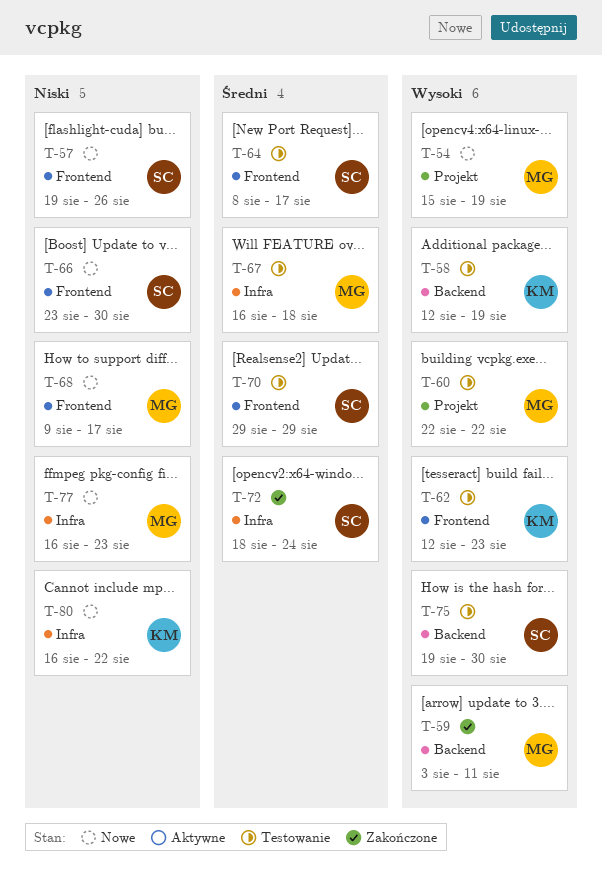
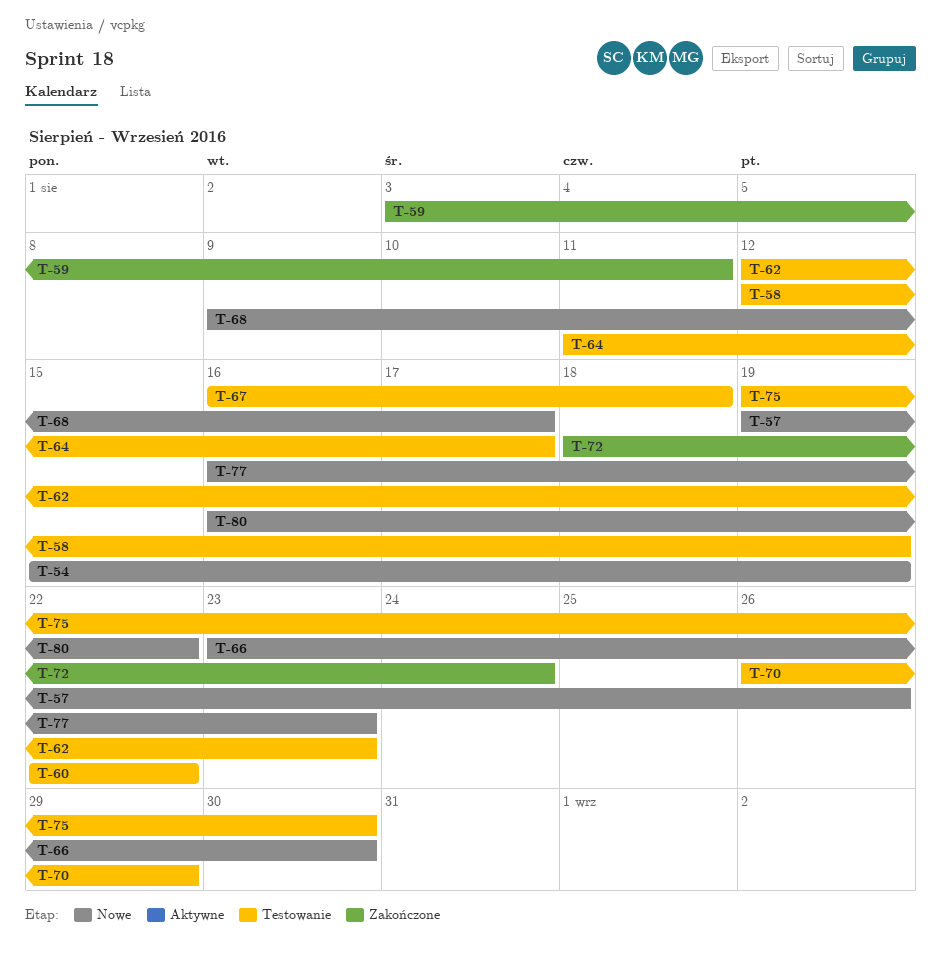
T-64, start: Aug 8 -> Aug 11
T-70, start: Aug 29 -> Aug 26

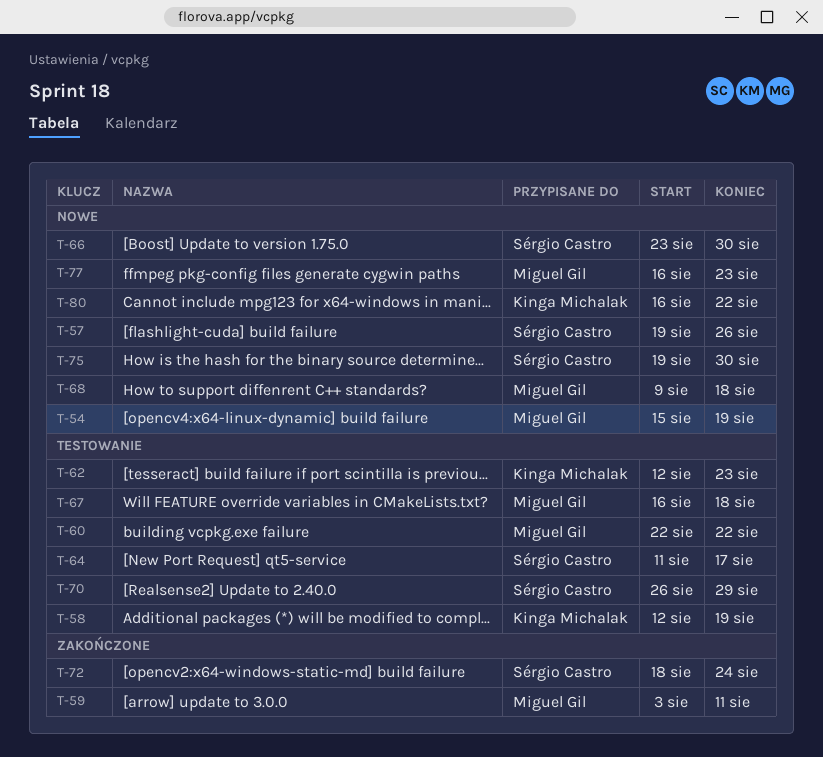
T-68, due: Aug 17 -> Aug 18
T-75, status: Testowanie -> Nowe

